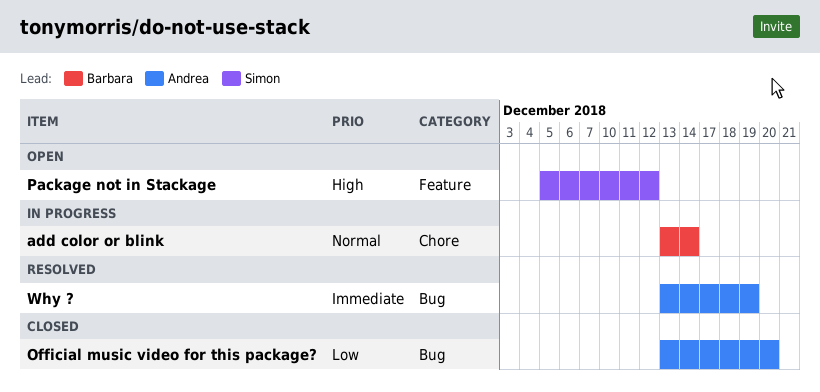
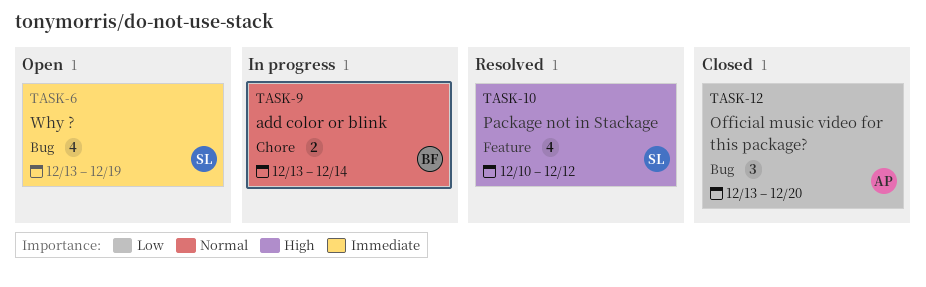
Package not in Stackage, status: Open -> Resolved
Package not in Stackage, start: Dec 5 -> Dec 10
Why ?, status: Resolved -> Open
Why ?, owner: Andrea -> Simon

